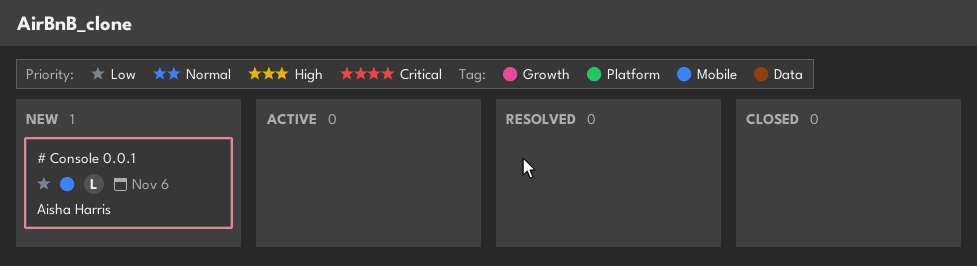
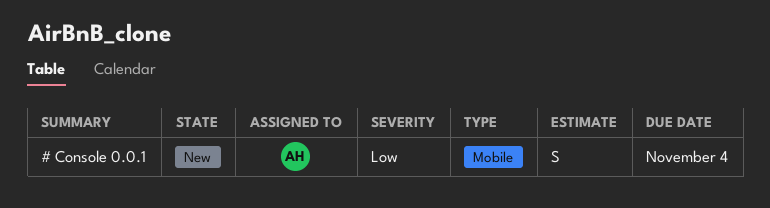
# Console 0.0.1, estimate: L -> S
# Console 0.0.1, due: Nov 6 -> Nov 4

